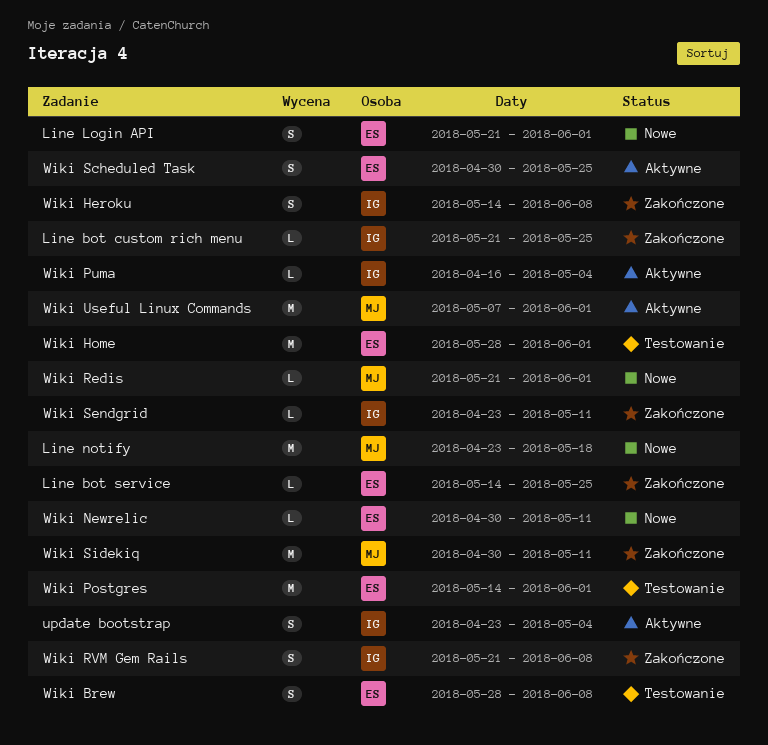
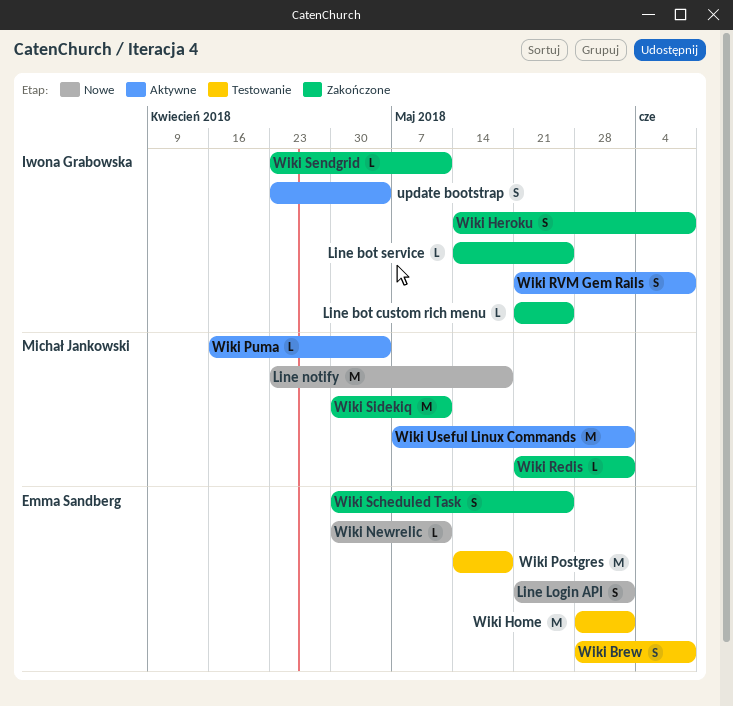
Line bot service, owner: Emma Sandberg -> Iwona Grabowska
Wiki Postgres, due: Jun 1 -> May 18
Wiki Puma, owner: Iwona Grabowska -> Michał Jankowski
Wiki Redis, status: Nowe -> Zakończone
Wiki RVM Gem Rails, status: Zakończone -> Aktywne
Wiki Scheduled Task, status: Aktywne -> Zakończone

